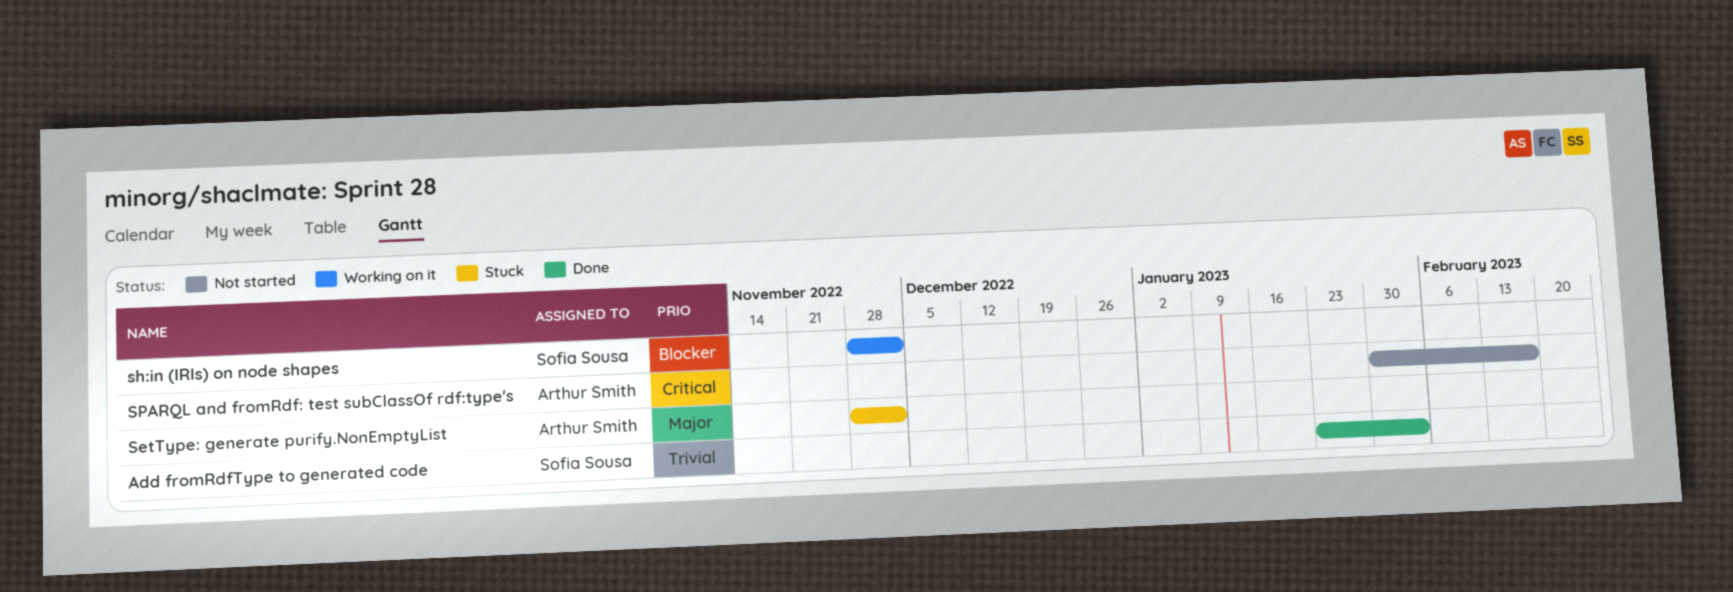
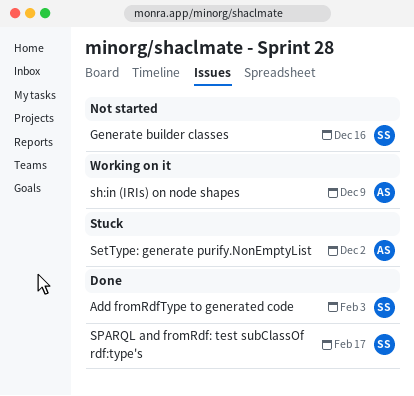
Generate builder classes: none -> present
sh:in (IRIs) on node shapes, owner: Sofia Sousa -> Arthur Smith
sh:in (IRIs) on node shapes, due: Dec 2 -> Dec 9
SPARQL and fromRdf: test subClassOf rdf:type's, status: Not started -> Done
SPARQL and fromRdf: test subClassOf rdf:type's, owner: Arthur Smith -> Sofia Sousa

